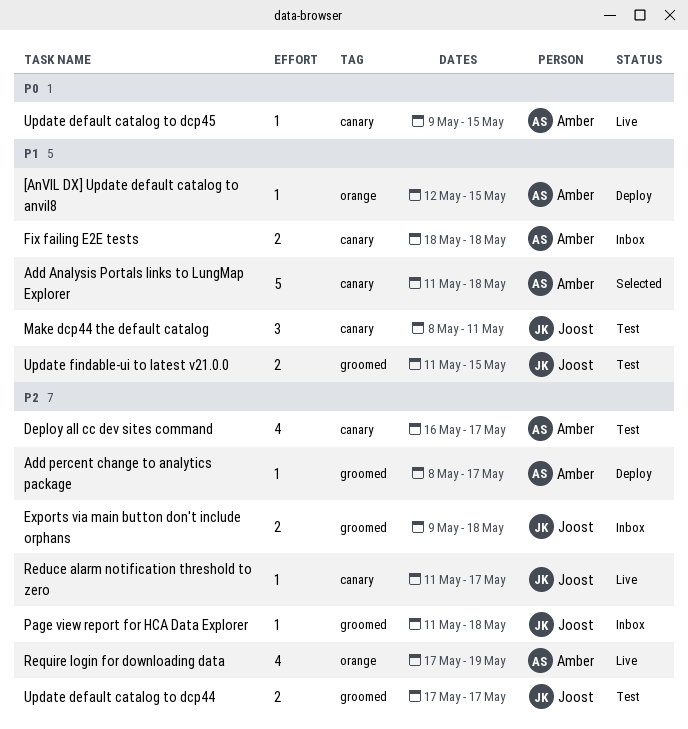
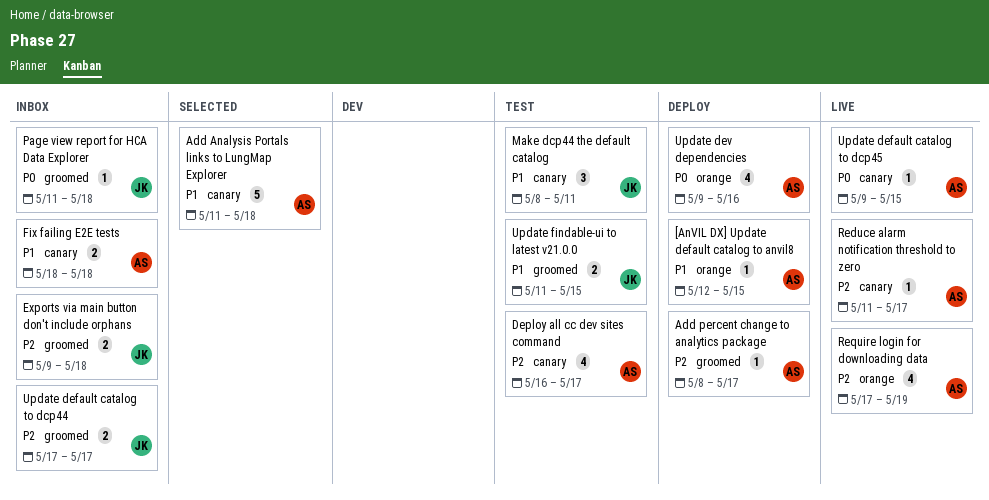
Page view report for HCA Data Explorer, priority: P2 -> P0
Reduce alarm notification threshold to zero, owner: Joost -> Amber
Update default catalog to dcp44, status: Test -> Inbox
Update dev dependencies: none -> present

